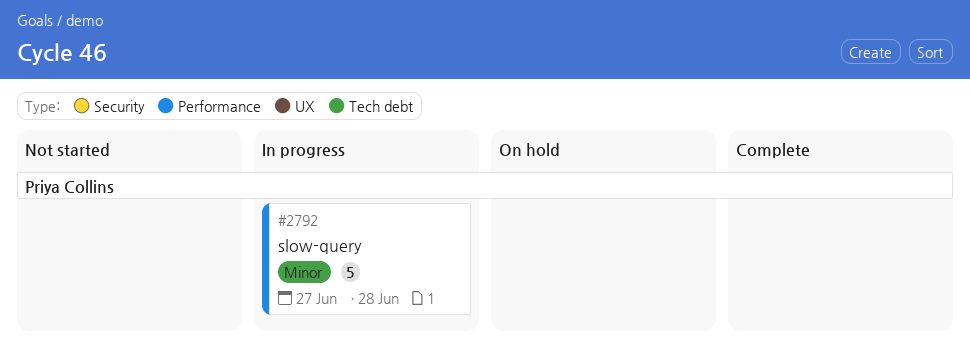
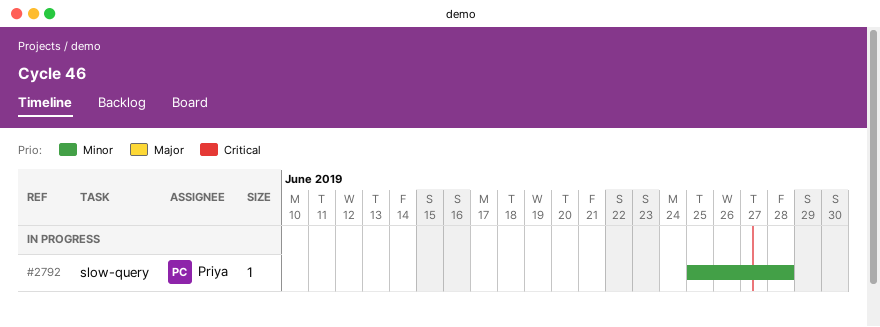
#2792, estimate: 5 -> 1
#2792, start: Jun 27 -> Jun 25

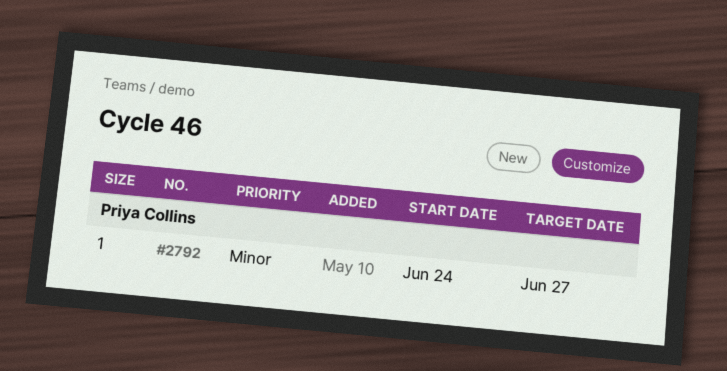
#2792, start: Jun 25 -> Jun 24
#2792, due: Jun 28 -> Jun 27

